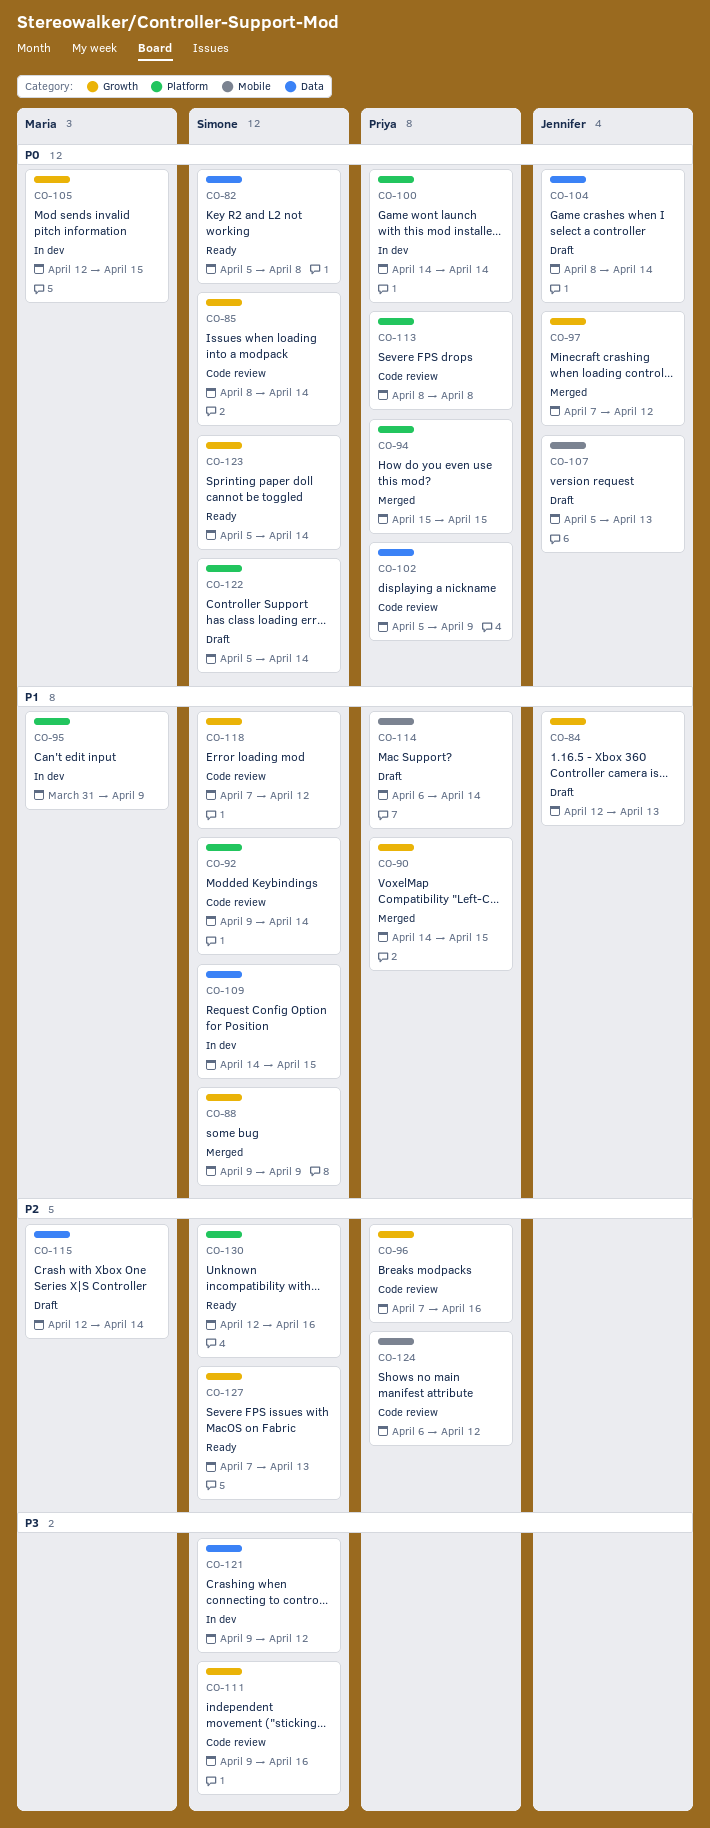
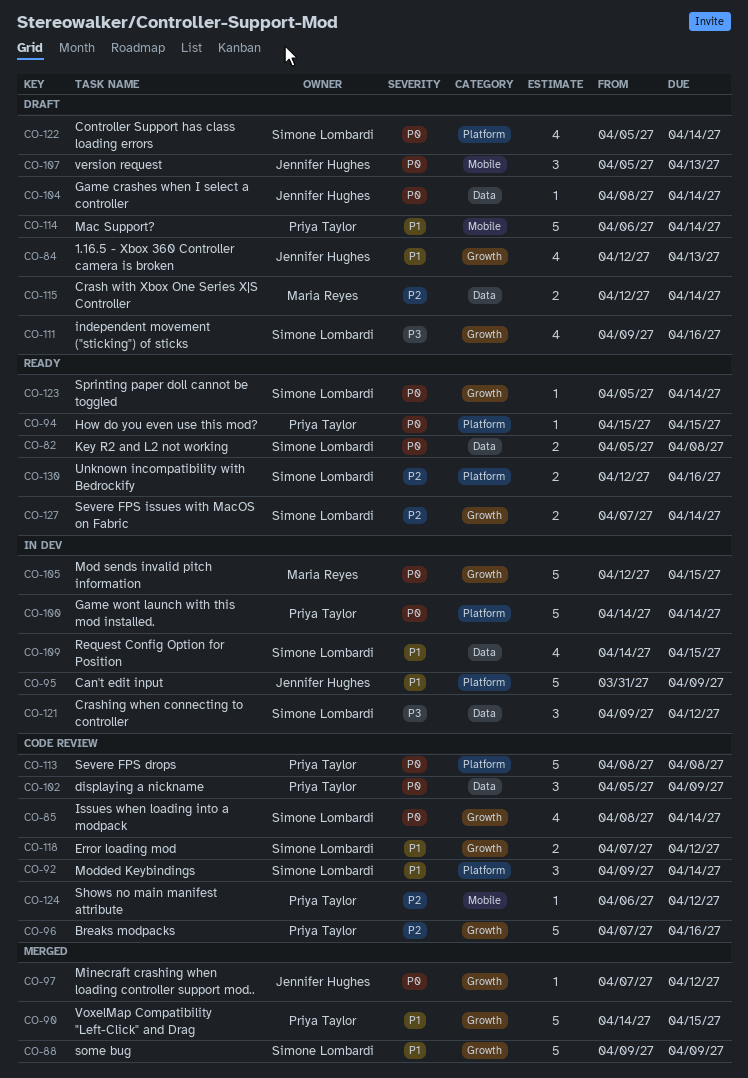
CO-94, status: Merged -> Ready
CO-95, owner: Maria Reyes -> Jennifer Hughes
CO-111, status: Code review -> Draft
CO-127, due: Apr 13 -> Apr 14

